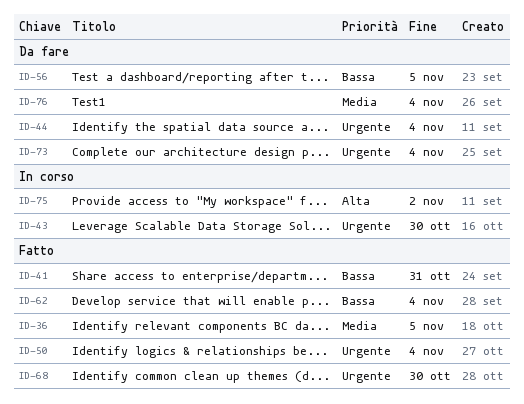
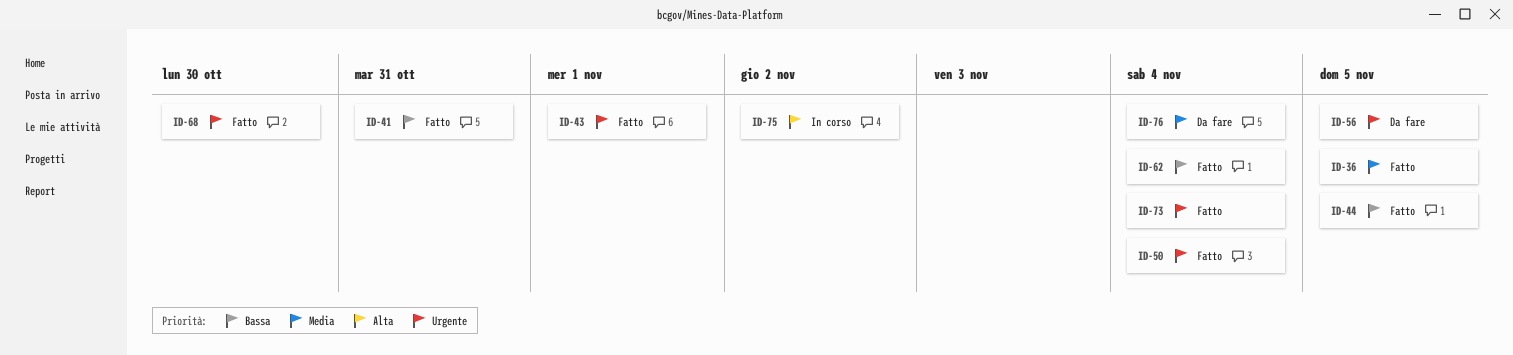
ID-43, status: In corso -> Fatto
ID-43, due: Oct 30 -> Nov 1
ID-44, status: Da fare -> Fatto
ID-44, priority: Urgente -> Bassa
ID-44, due: Nov 4 -> Nov 5
ID-56, priority: Bassa -> Urgente
ID-73, status: Da fare -> Fatto

